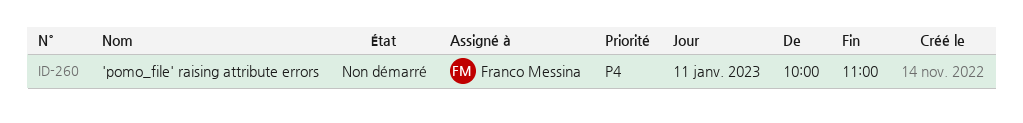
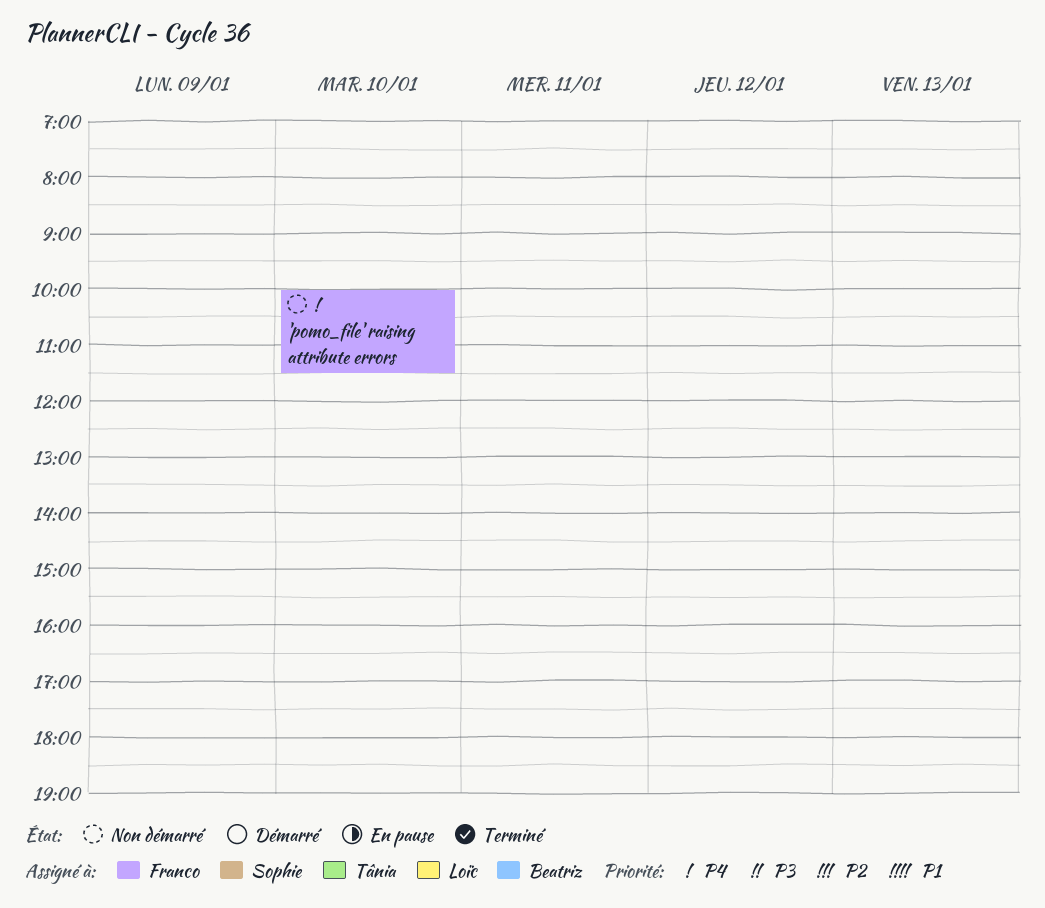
'pomo_file' raising attribute errors, day: Jan 11 -> Jan 10
'pomo_file' raising attribute errors, ends: 11:00 -> 11:30

